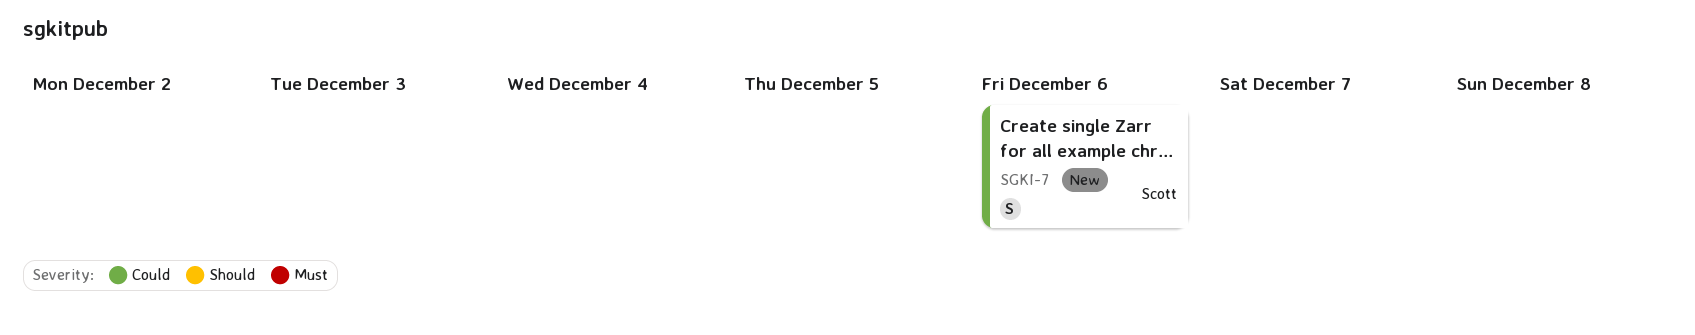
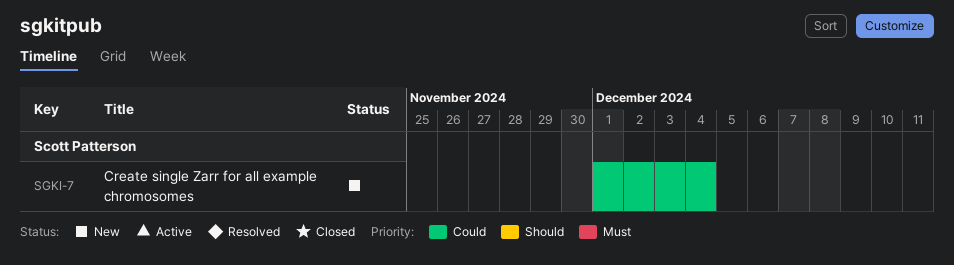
SGKI-7, due: Dec 6 -> Dec 4

